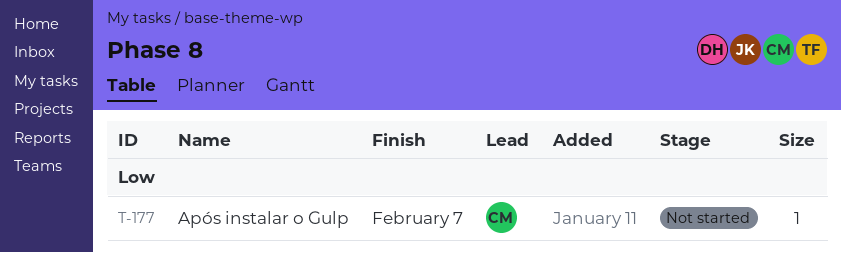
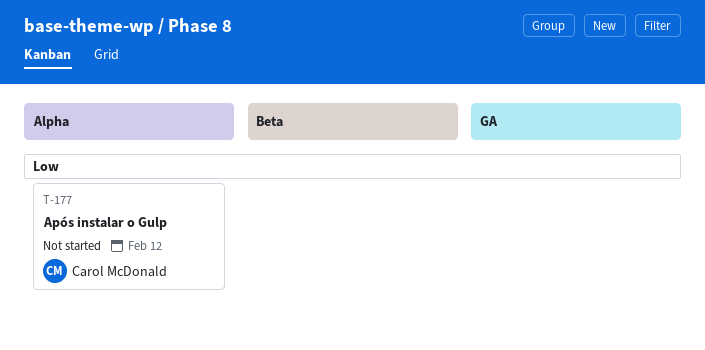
T-177, due: Feb 7 -> Feb 12

